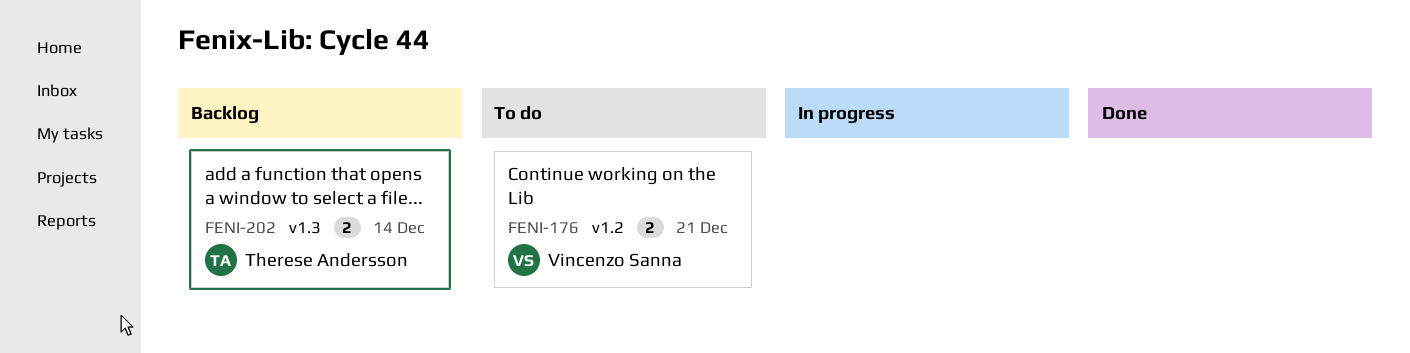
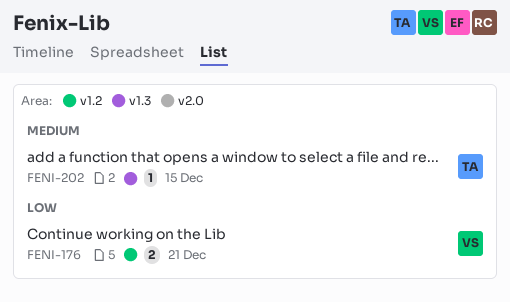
FENI-202, estimate: 2 -> 1
FENI-202, due: Dec 14 -> Dec 15

